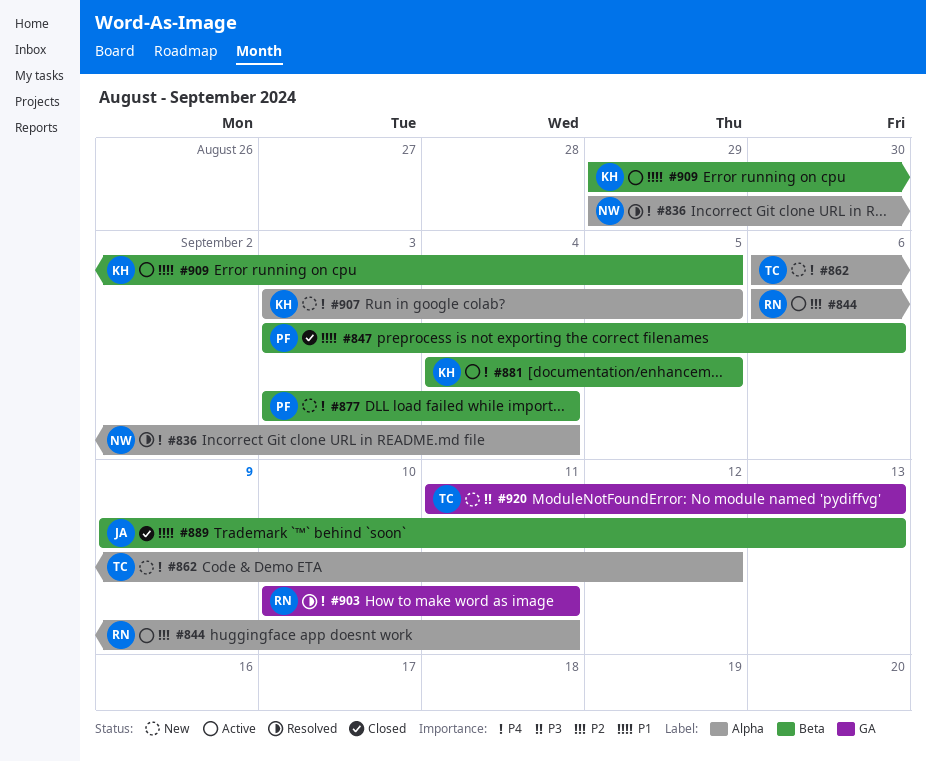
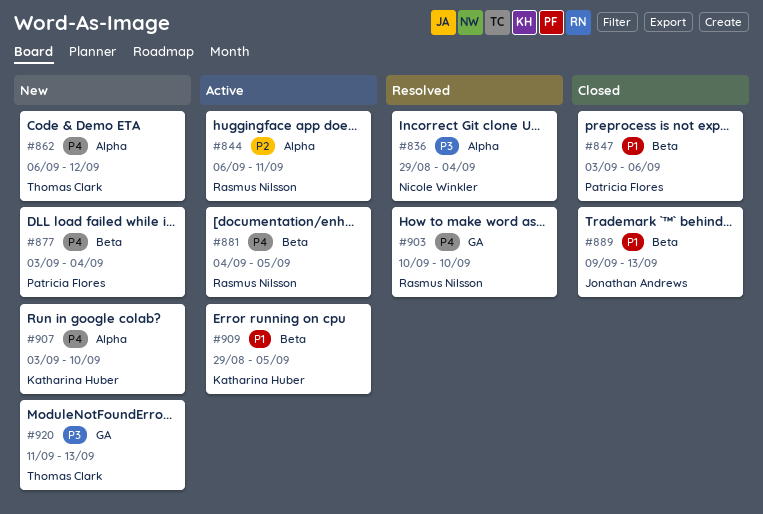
#836, priority: P4 -> P3
#881, owner: Katharina Huber -> Rasmus Nilsson
#903, due: Sep 11 -> Sep 10
#907, due: Sep 5 -> Sep 10

